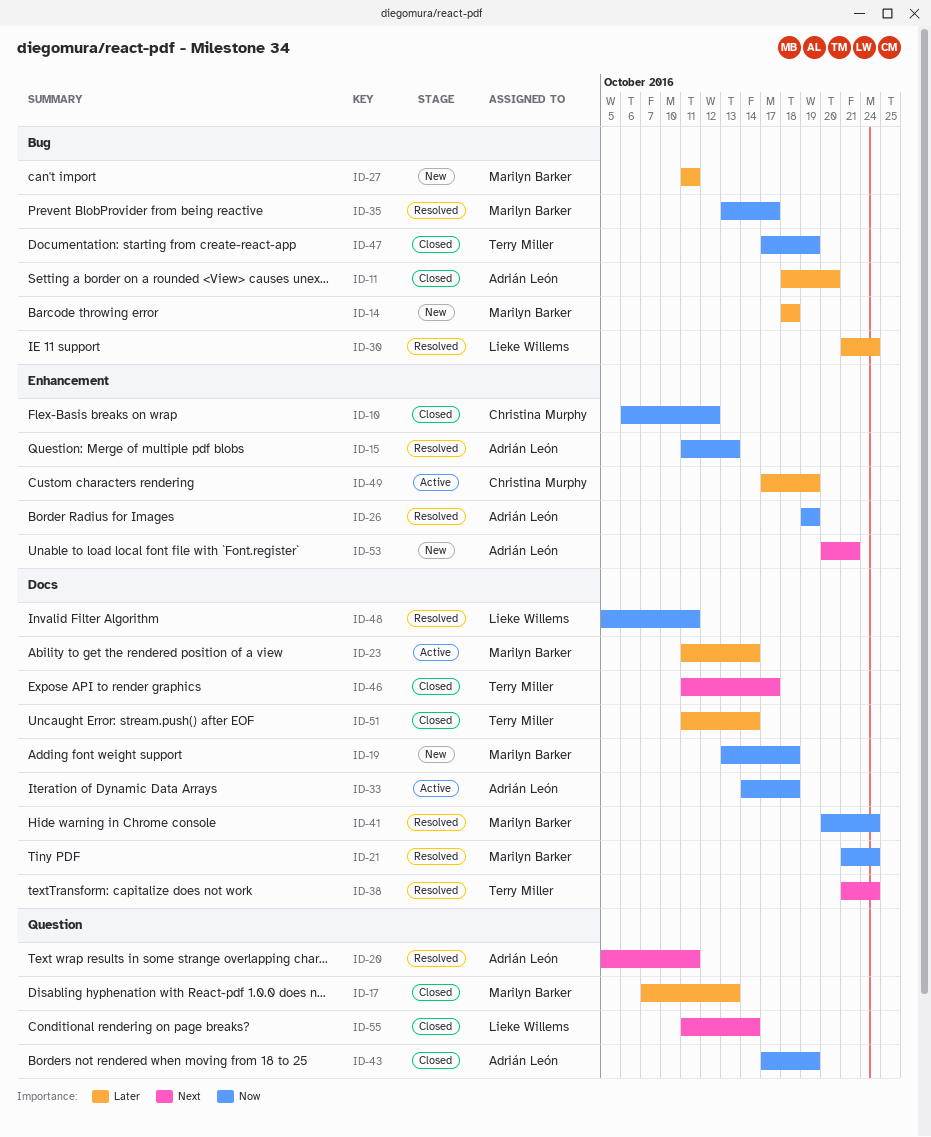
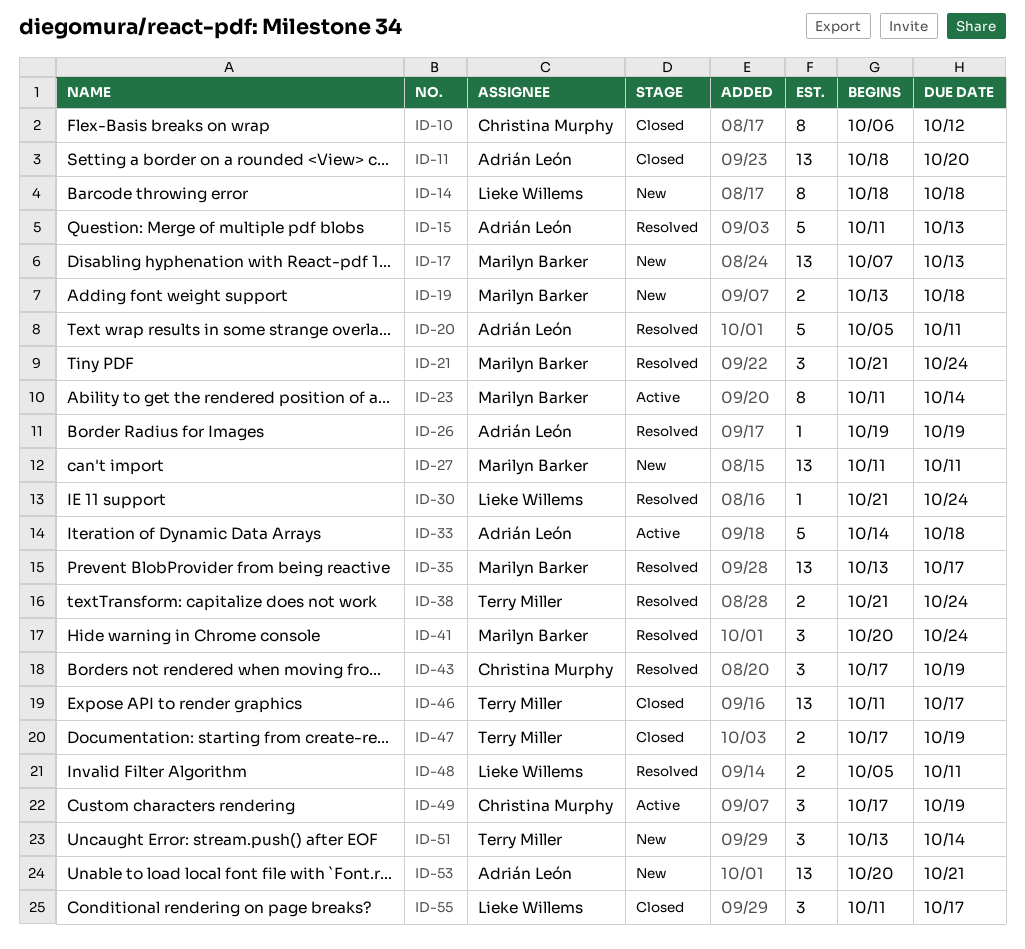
ID-14, owner: Marilyn Barker -> Lieke Willems
ID-17, status: Closed -> New
ID-43, status: Closed -> Resolved
ID-43, owner: Adrián León -> Christina Murphy
ID-51, status: Closed -> New
ID-51, start: Oct 11 -> Oct 13
ID-55, due: Oct 14 -> Oct 17

